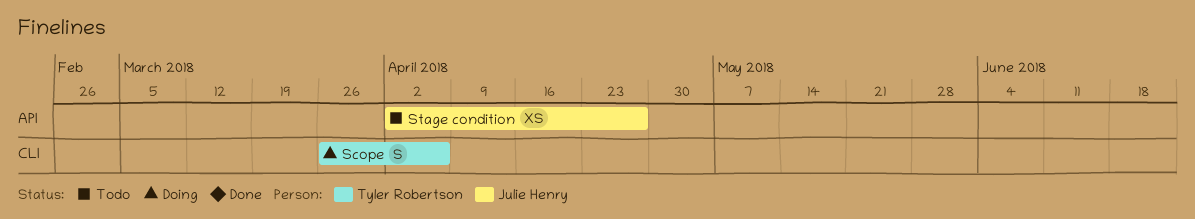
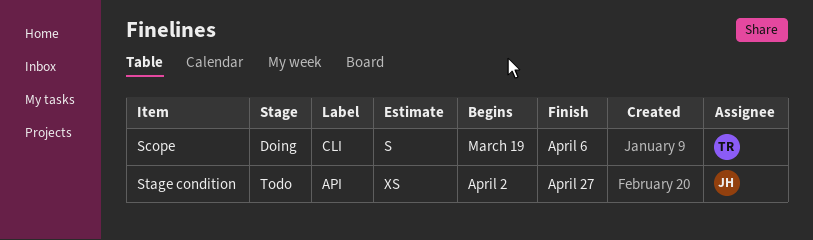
Scope, start: Mar 26 -> Mar 19

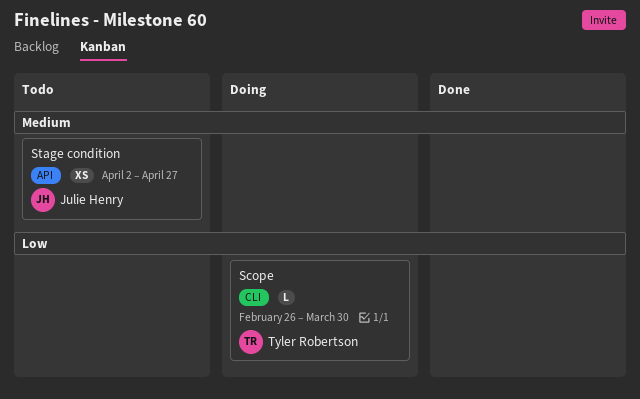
Scope, estimate: S -> L
Scope, start: Mar 19 -> Feb 26
Scope, due: Apr 6 -> Mar 30

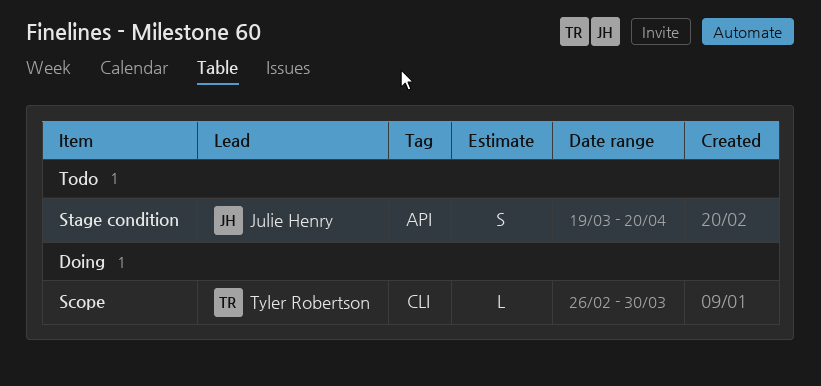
Stage condition, estimate: XS -> S
Stage condition, start: Apr 2 -> Mar 19
Stage condition, due: Apr 27 -> Apr 20

